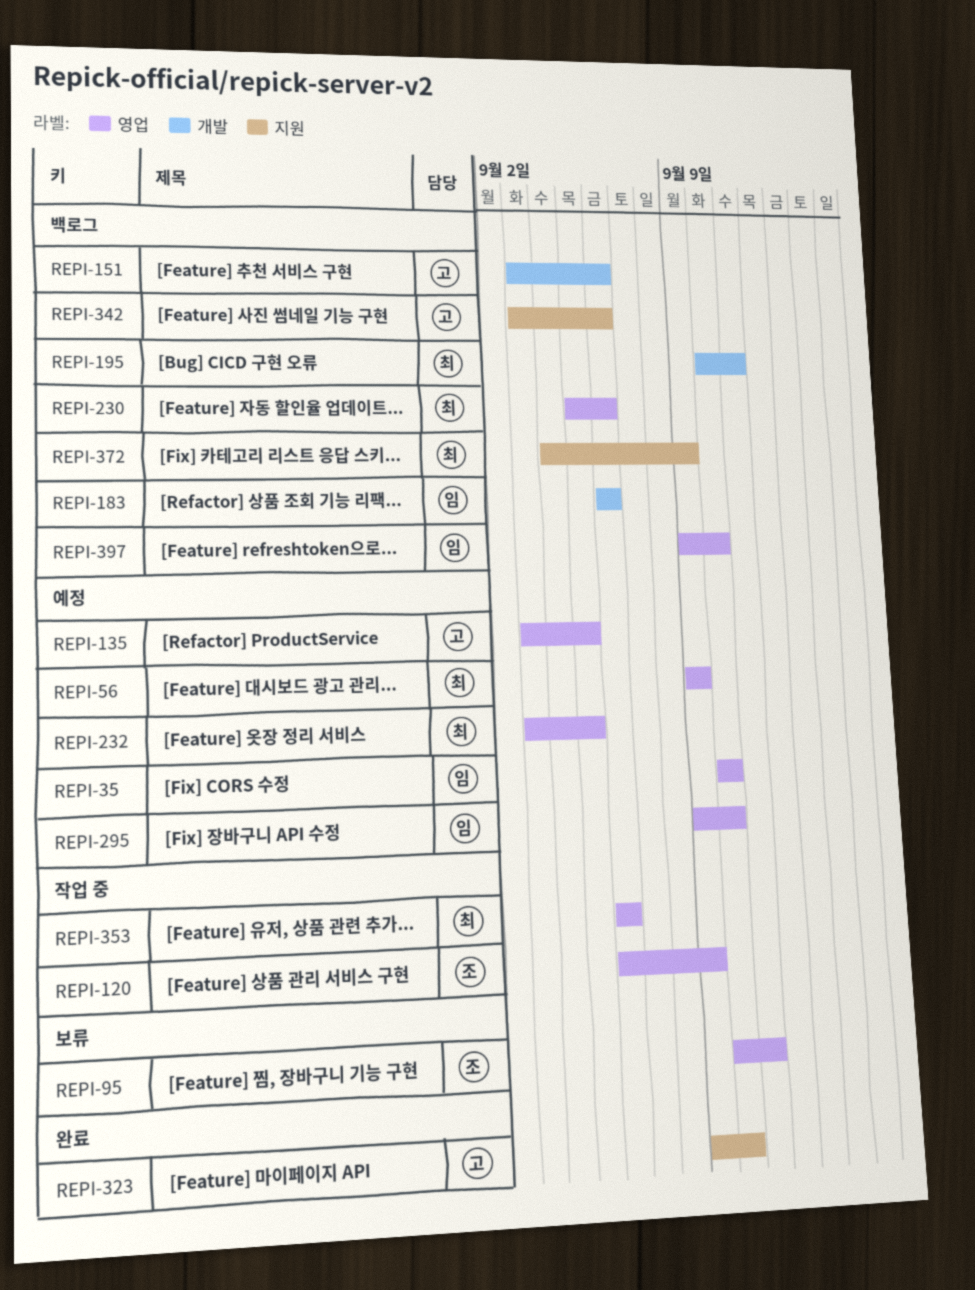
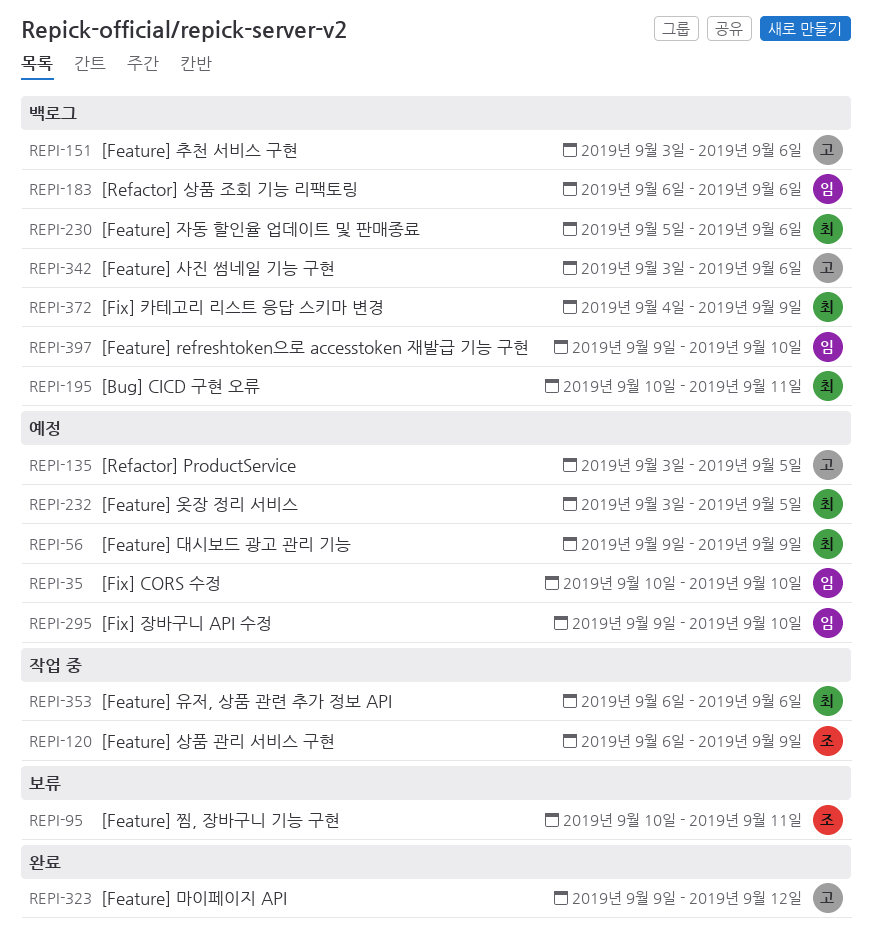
REPI-323, due: Sep 10 -> Sep 12

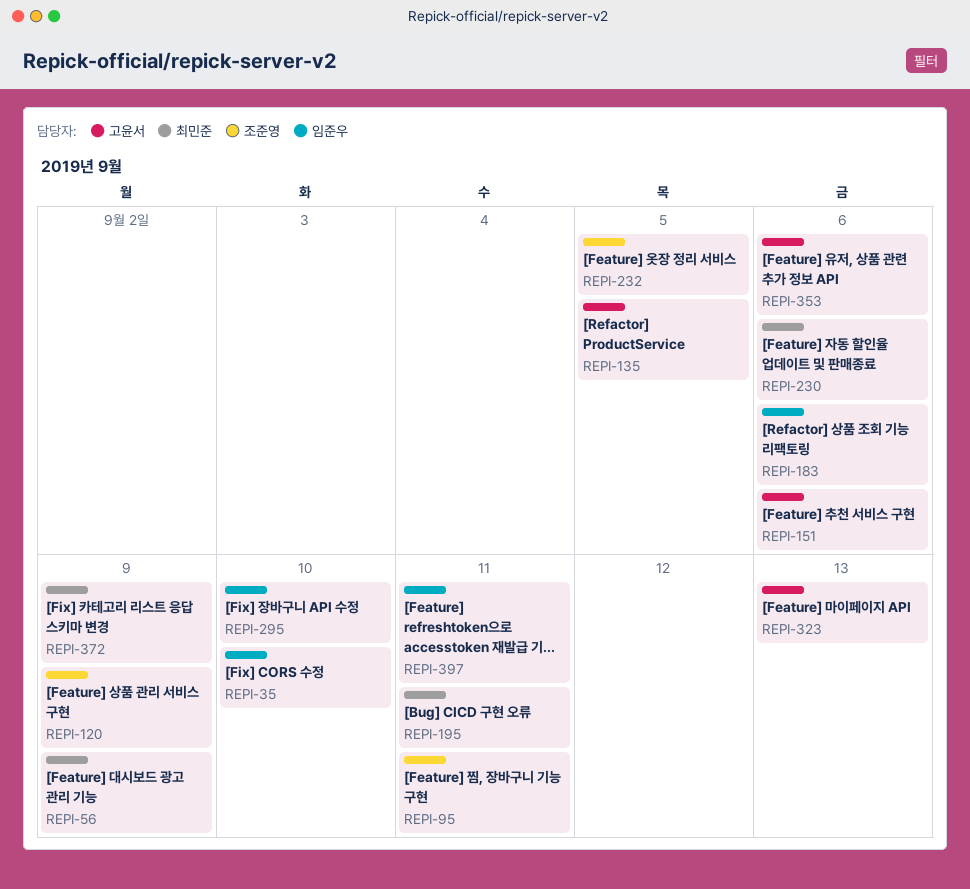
REPI-232, owner: 최민준 -> 조준영
REPI-323, due: Sep 12 -> Sep 13
REPI-342: present -> none
REPI-353, owner: 최민준 -> 고윤서
REPI-397, due: Sep 10 -> Sep 11

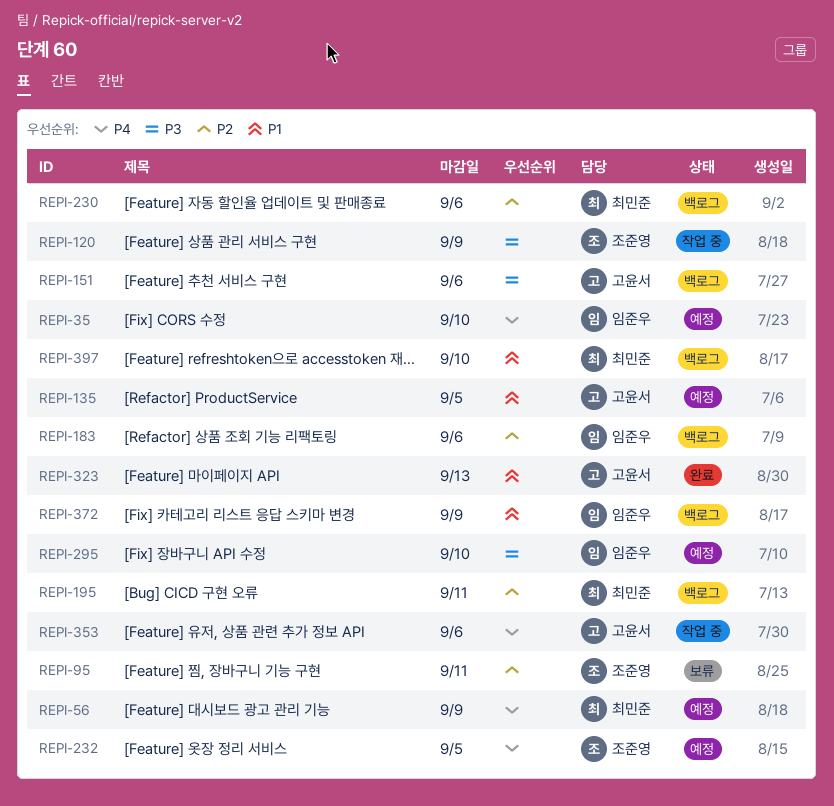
REPI-372, owner: 최민준 -> 임준우
REPI-397, owner: 임준우 -> 최민준
REPI-397, due: Sep 11 -> Sep 10

